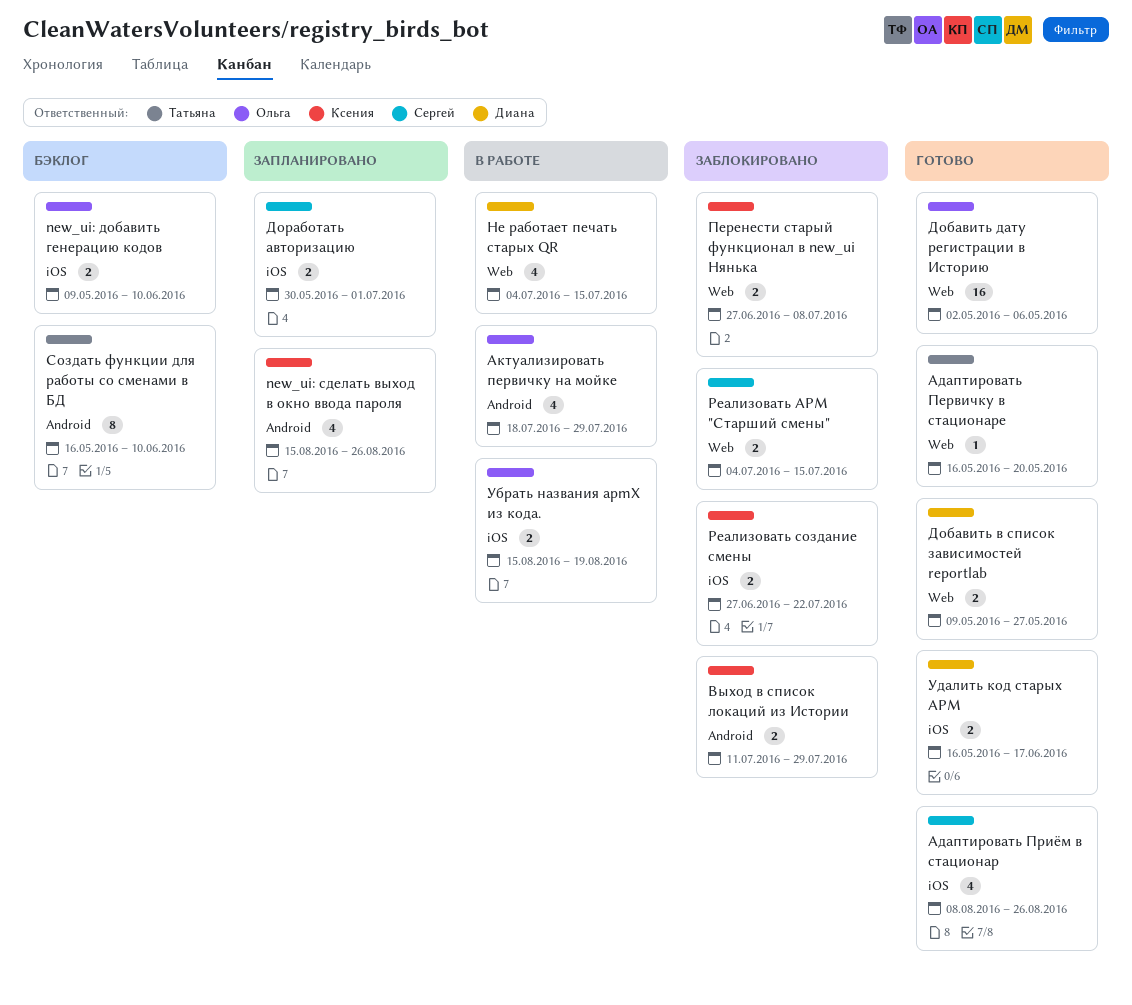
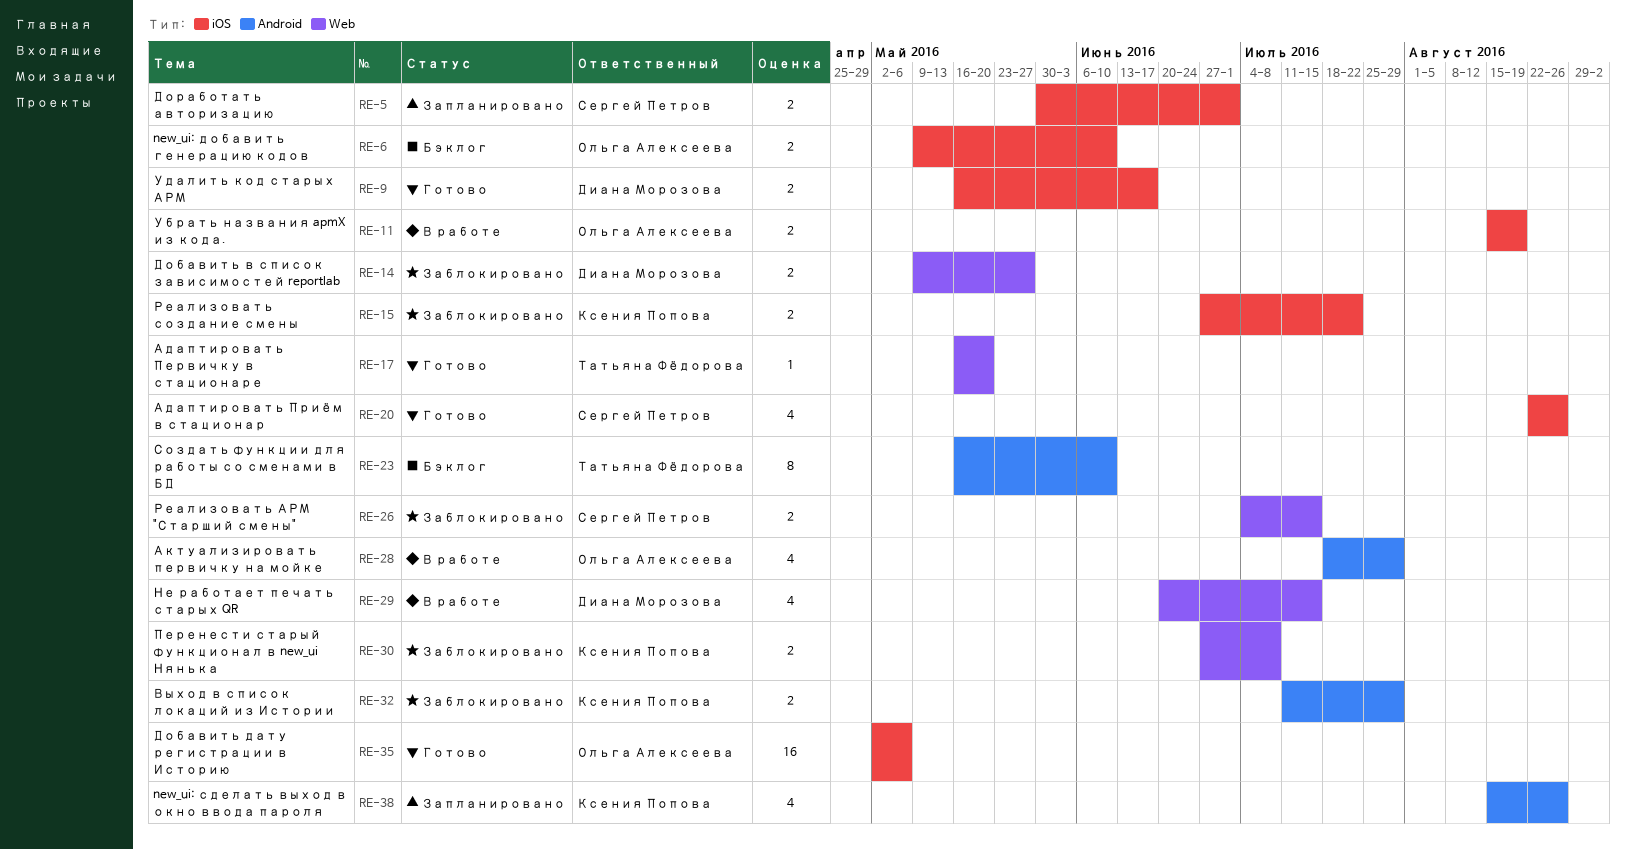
Адаптировать Приём в стационар, start: Aug 8 -> Aug 22
Добавить в список зависимостей reportlab, status: Готово -> Заблокировано
Добавить дату регистрации в Историю, label: Web -> iOS
Не работает печать старых QR, start: Jul 4 -> Jun 20

